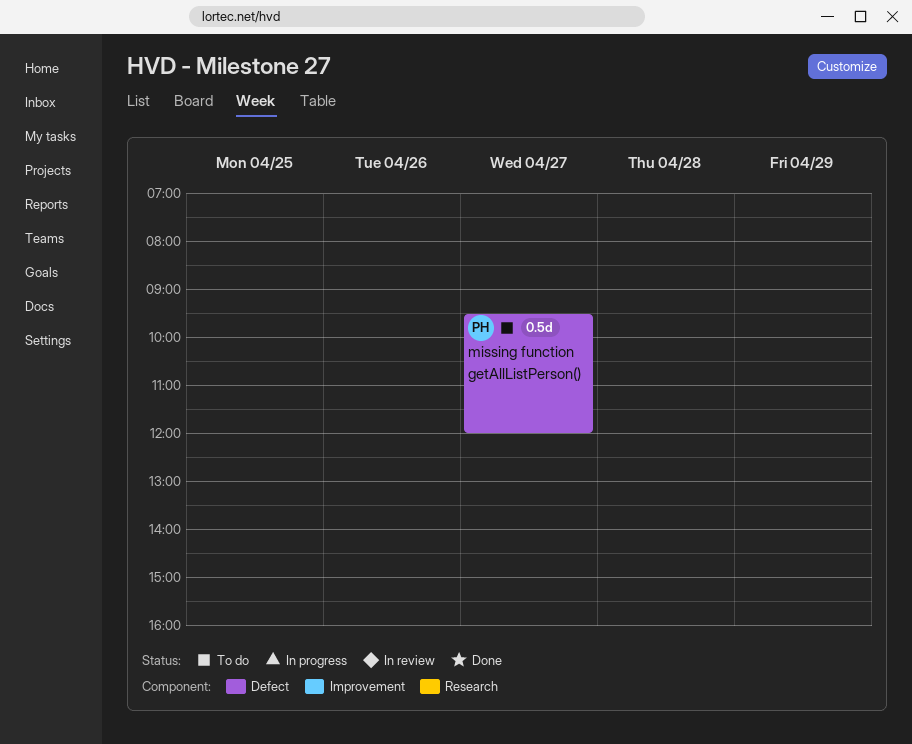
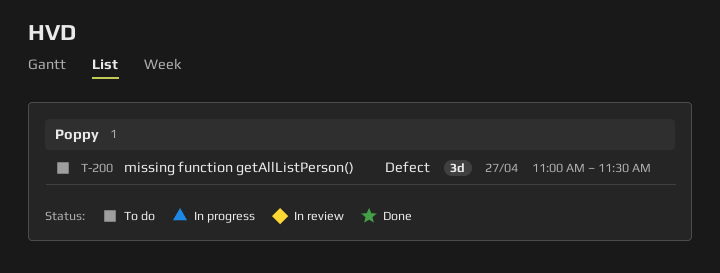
missing function getAllListPerson(), estimate: 0.5d -> 3d
missing function getAllListPerson(), begins: 09:30 -> 11:00
missing function getAllListPerson(), ends: 12:00 -> 11:30

